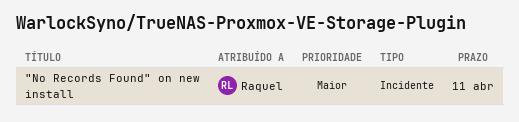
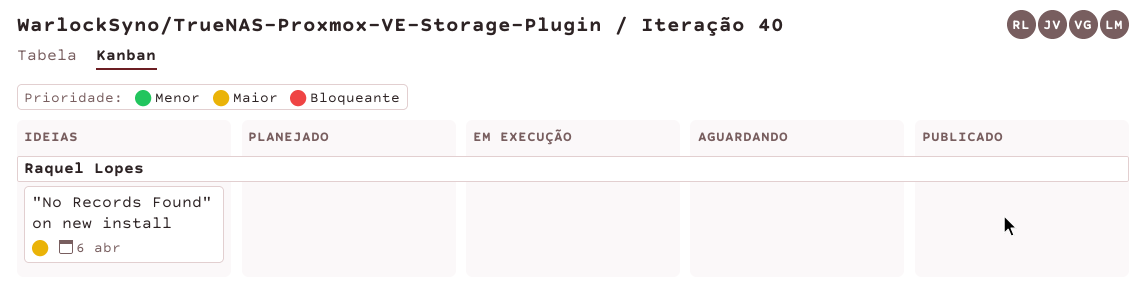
"No Records Found" on new install, due: Apr 11 -> Apr 6

